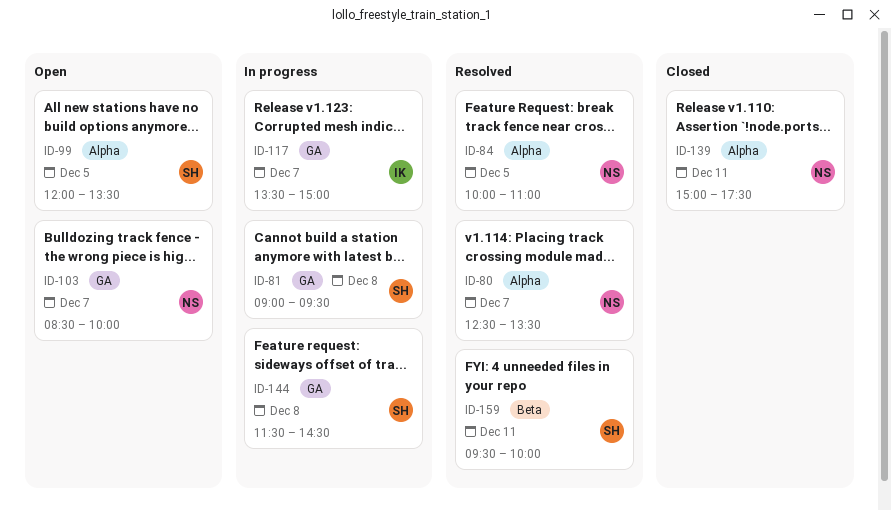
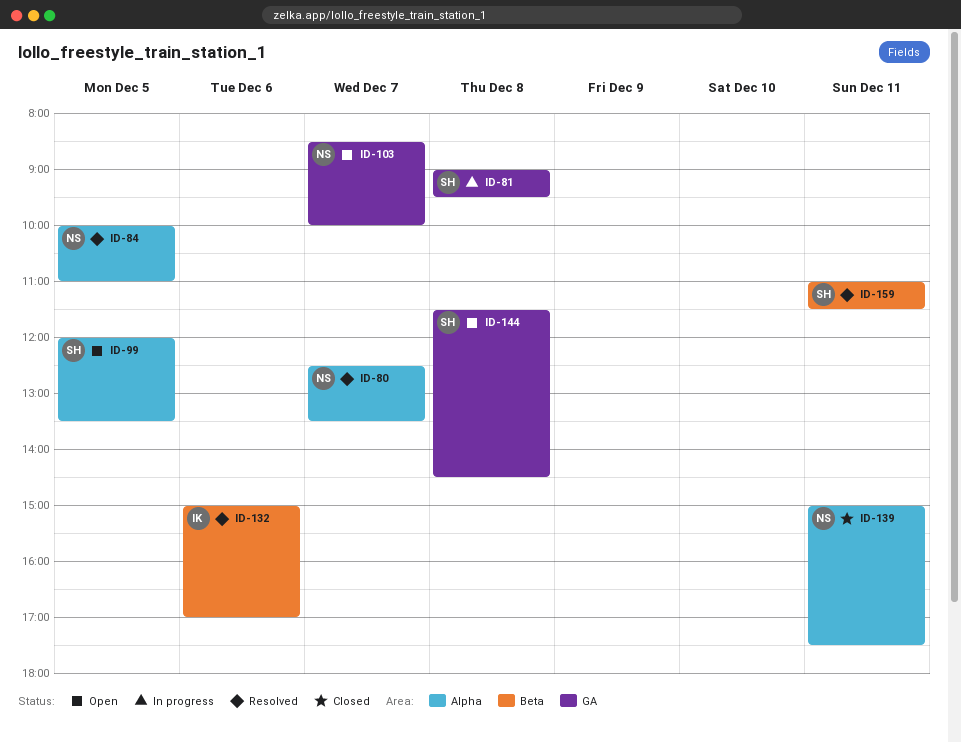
ID-117: present -> none
ID-132: none -> present
ID-144, status: In progress -> Open
ID-159, begins: 09:30 -> 11:00
ID-159, ends: 10:00 -> 11:30

